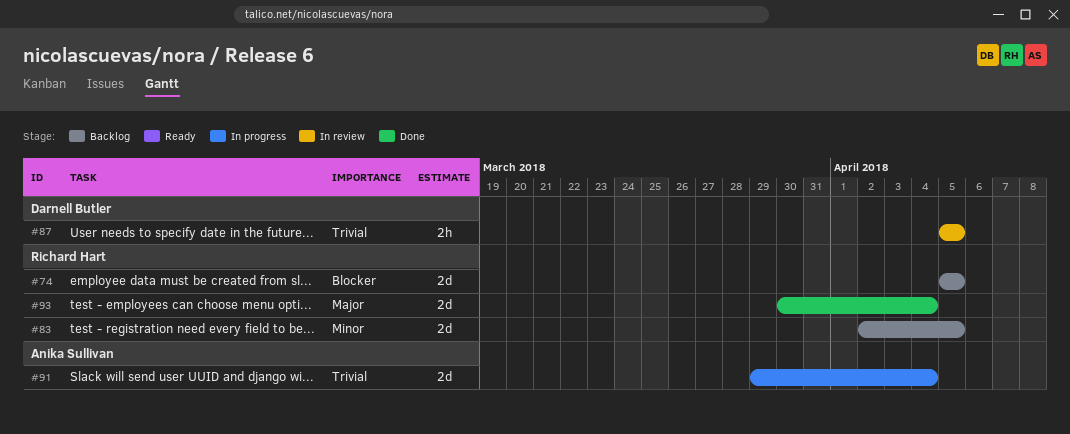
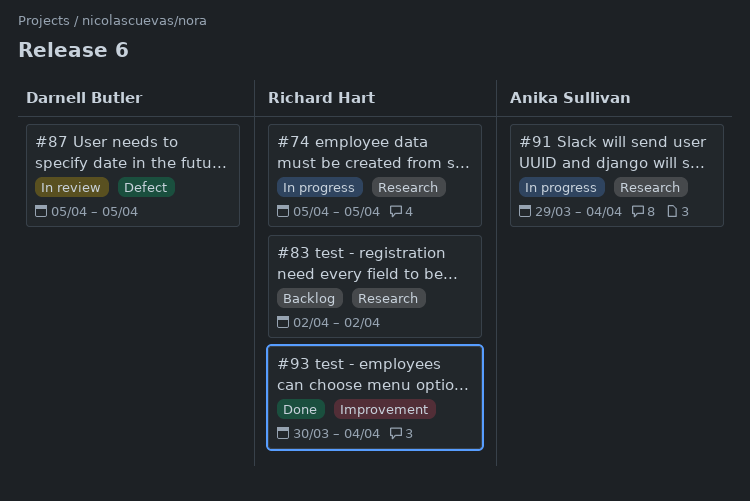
#74, status: Backlog -> In progress
#83, due: Apr 5 -> Apr 2

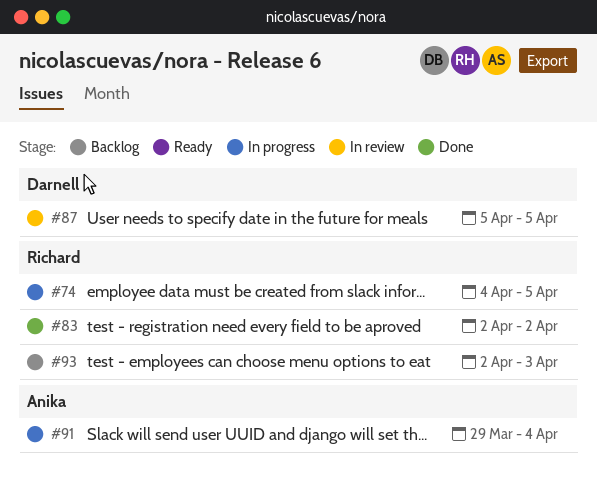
#74, start: Apr 5 -> Apr 4
#83, status: Backlog -> Done
#93, status: Done -> Backlog
#93, start: Mar 30 -> Apr 2
#93, due: Apr 4 -> Apr 3

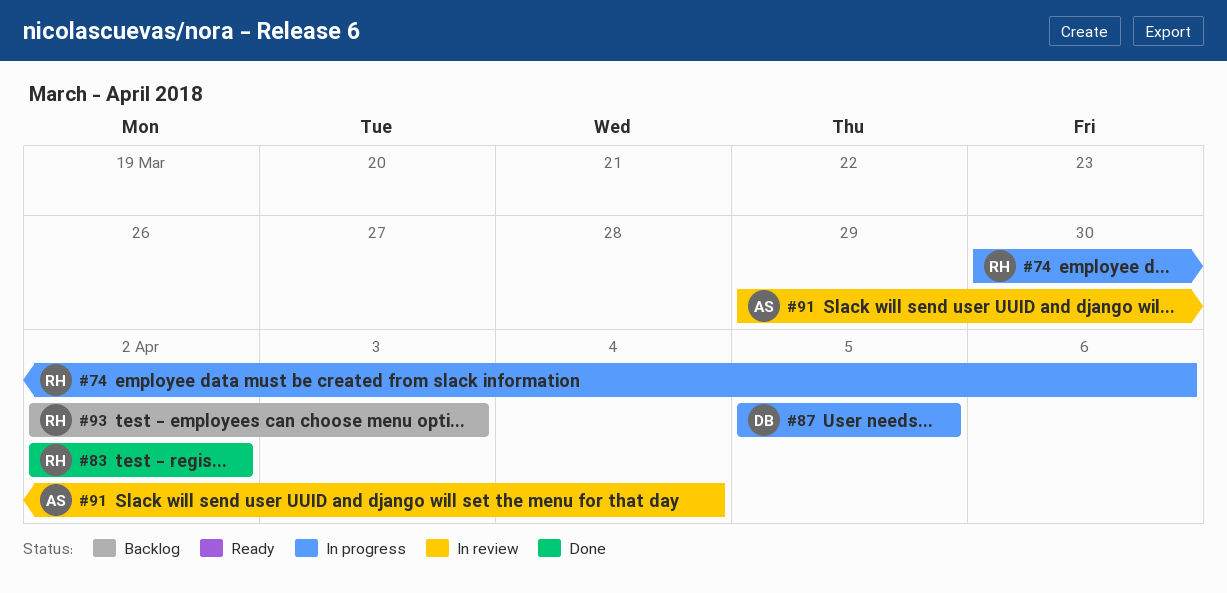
#74, start: Apr 4 -> Mar 30
#74, due: Apr 5 -> Apr 6
#87, status: In review -> In progress
#91, status: In progress -> In review

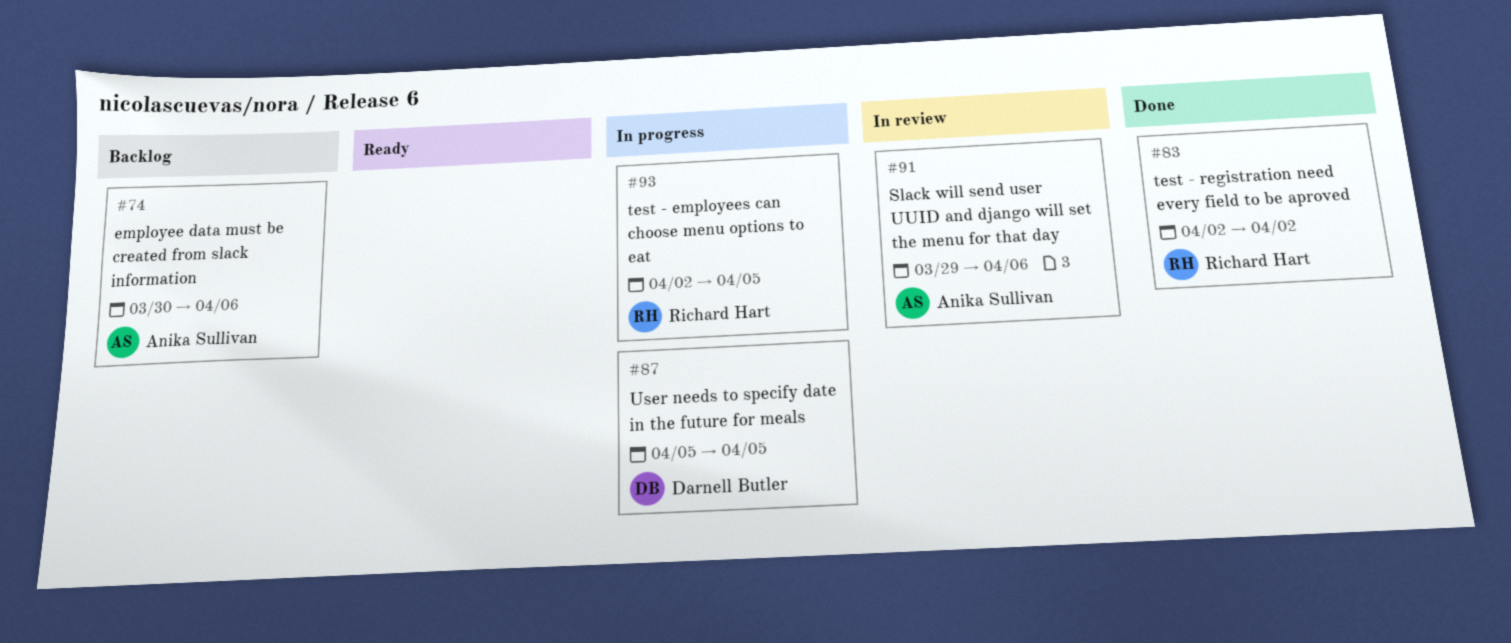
#74, status: In progress -> Backlog
#74, owner: Richard Hart -> Anika Sullivan
#91, due: Apr 4 -> Apr 6
#93, status: Backlog -> In progress
#93, due: Apr 3 -> Apr 5

